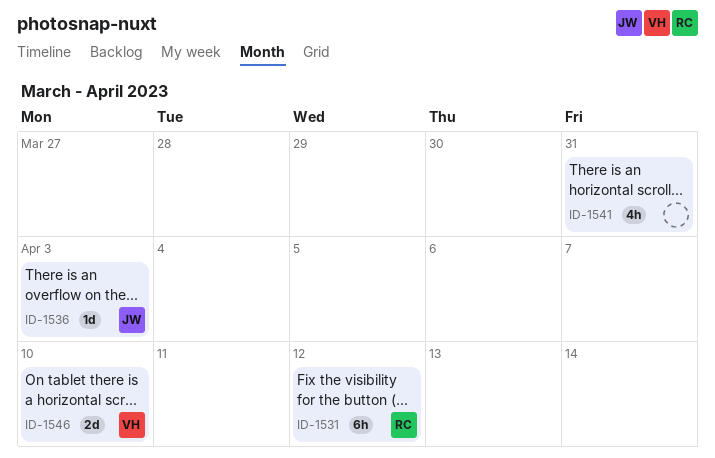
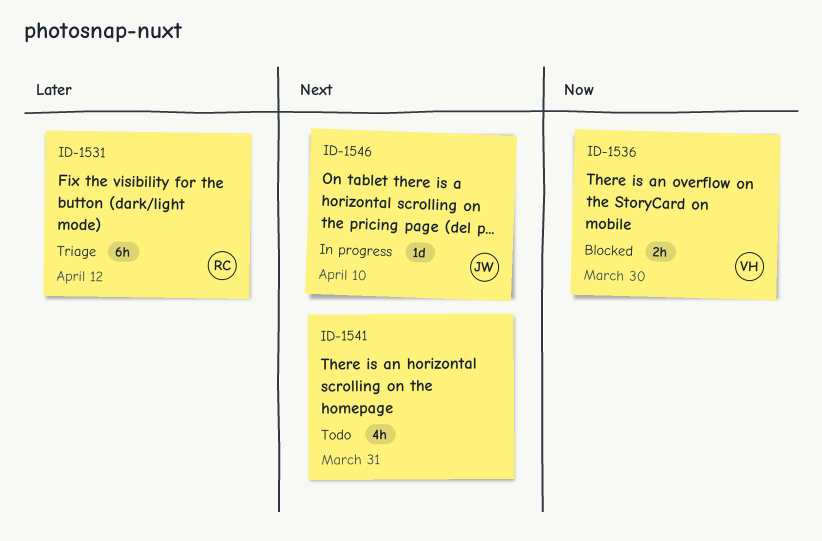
ID-1536, owner: JW -> VH
ID-1536, estimate: 1d -> 2h
ID-1536, due: Apr 3 -> Mar 30
ID-1546, owner: VH -> JW
ID-1546, estimate: 2d -> 1d

